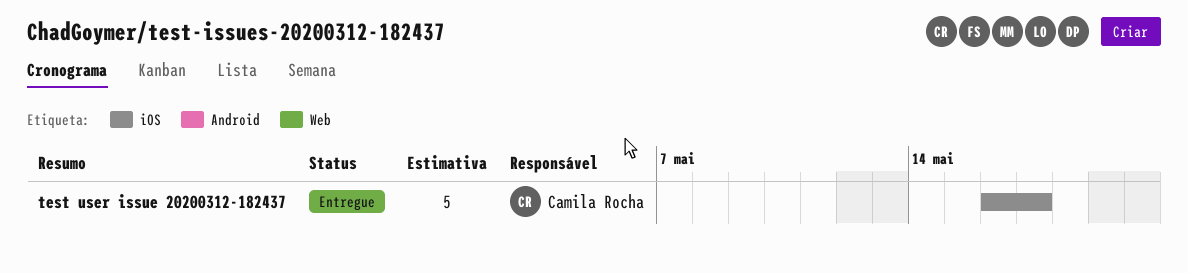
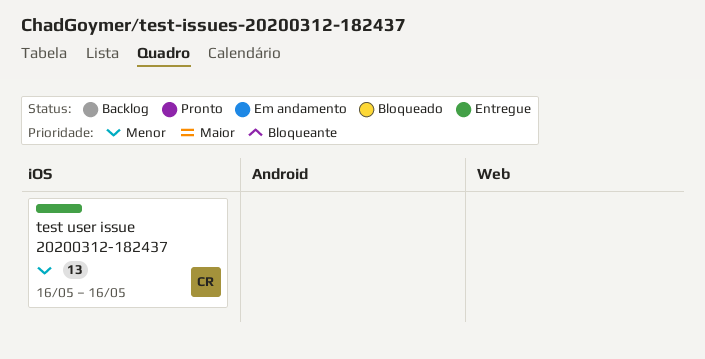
test user issue 20200312-182437, estimate: 5 -> 13
test user issue 20200312-182437, due: May 17 -> May 16

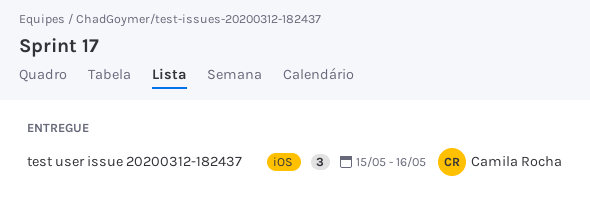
test user issue 20200312-182437, estimate: 13 -> 3
test user issue 20200312-182437, start: May 16 -> May 15

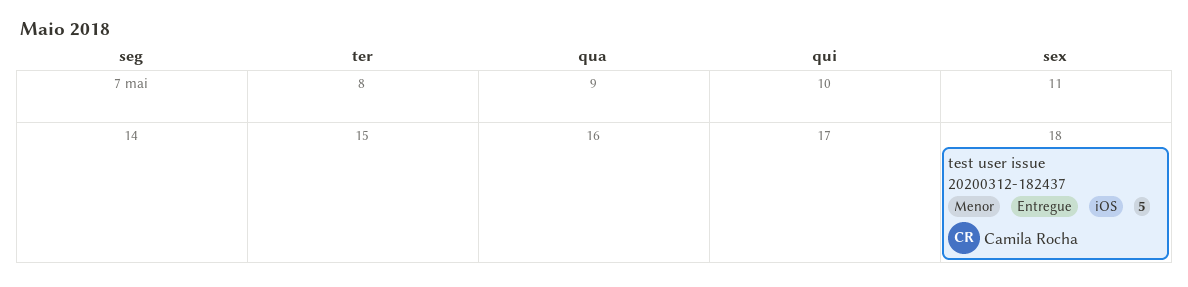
test user issue 20200312-182437, estimate: 3 -> 5
test user issue 20200312-182437, due: May 16 -> May 18

